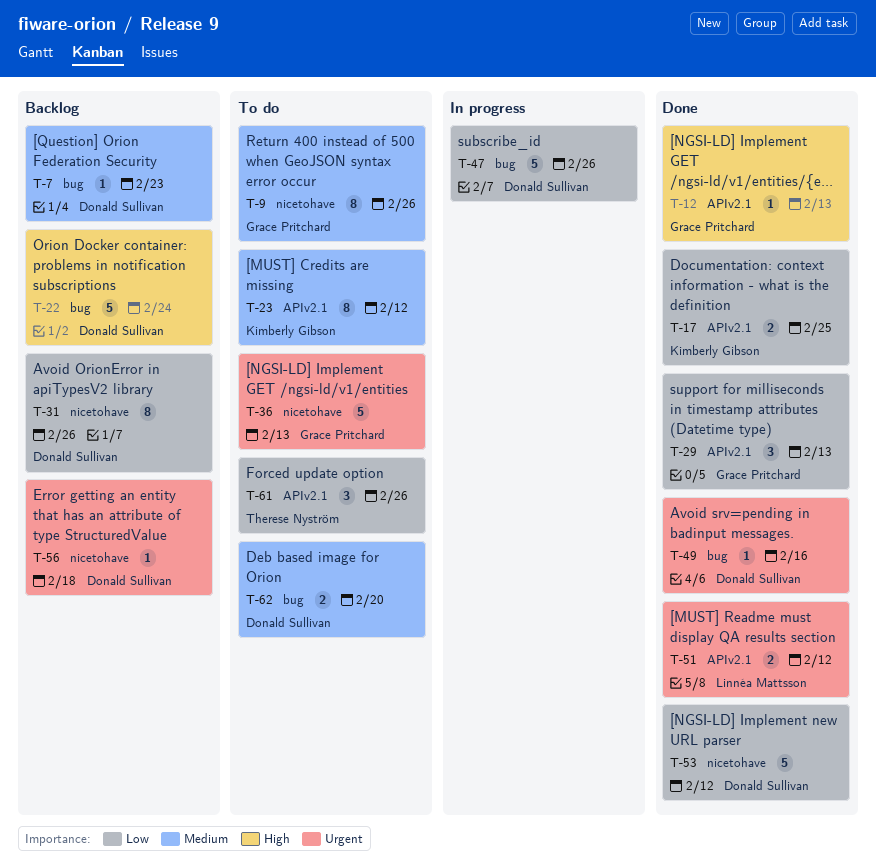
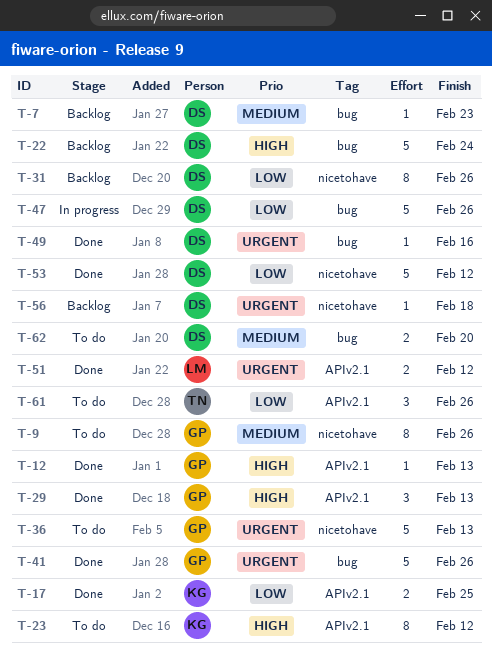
T-23, priority: Medium -> High
T-29, priority: Low -> High
T-41: none -> present

